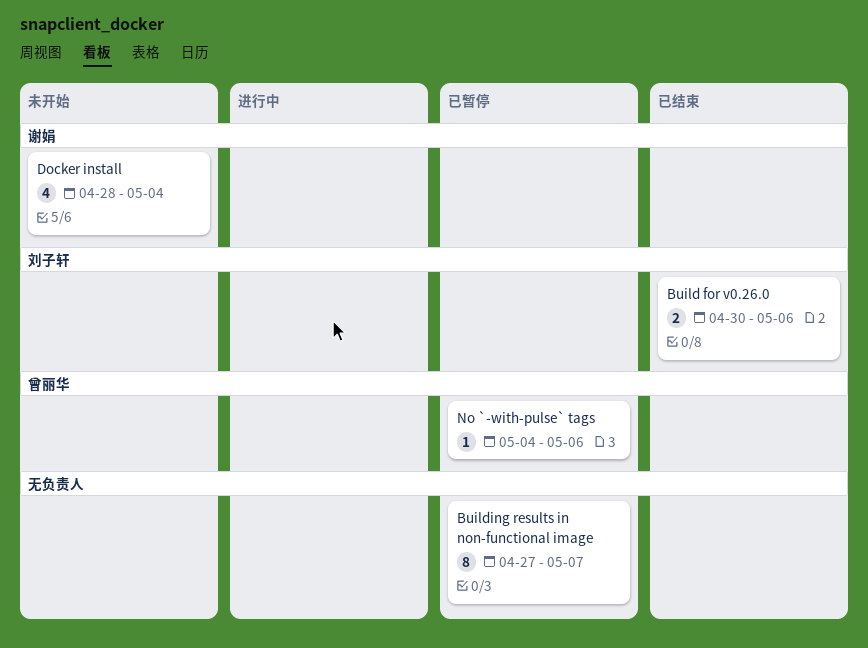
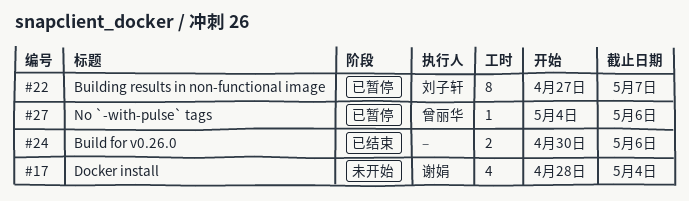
Build for v0.26.0, owner: 刘子轩 -> none
Building results in non-functional image, owner: none -> 刘子轩

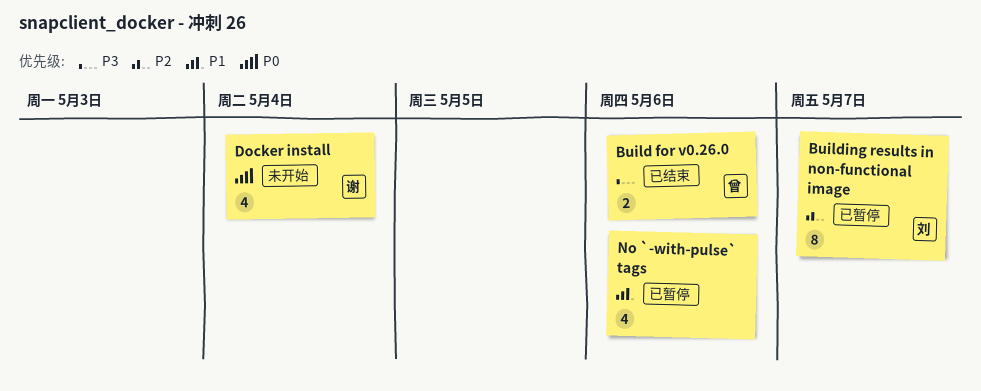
Build for v0.26.0, owner: none -> 曾丽华
No `-with-pulse` tags, owner: 曾丽华 -> none
No `-with-pulse` tags, estimate: 1 -> 4

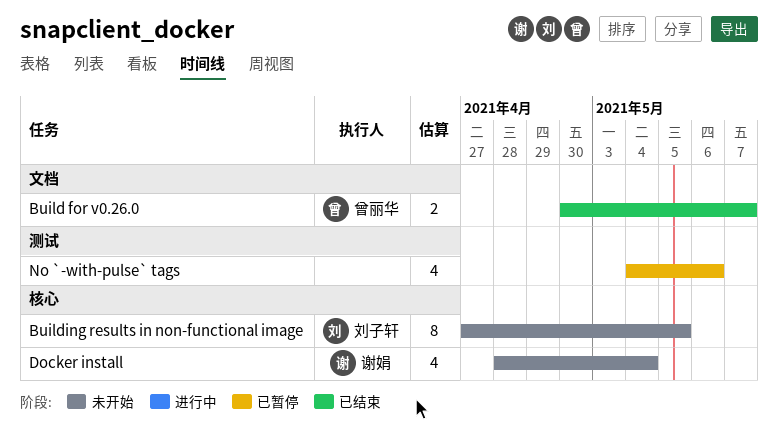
Build for v0.26.0, due: May 6 -> May 7
Building results in non-functional image, status: 已暂停 -> 未开始
Building results in non-functional image, due: May 7 -> May 5

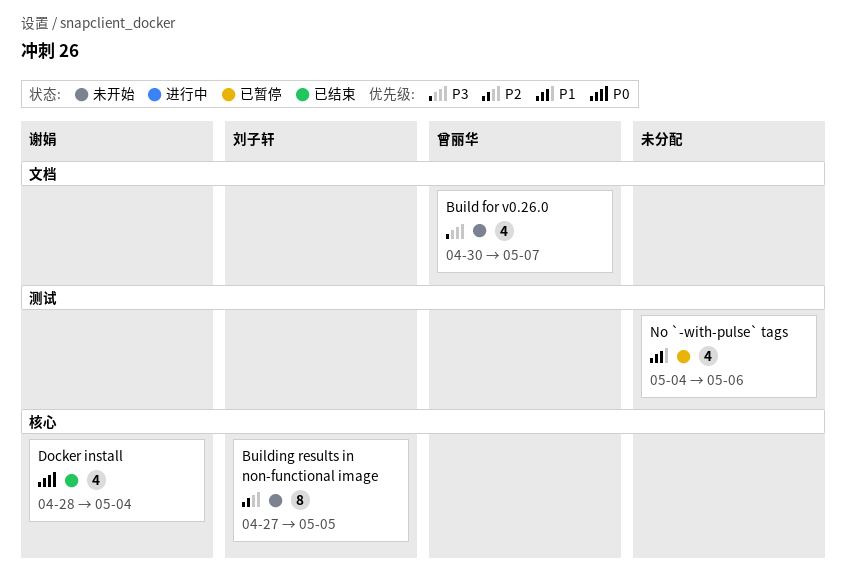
Build for v0.26.0, status: 已结束 -> 未开始
Build for v0.26.0, estimate: 2 -> 4
Docker install, status: 未开始 -> 已结束

